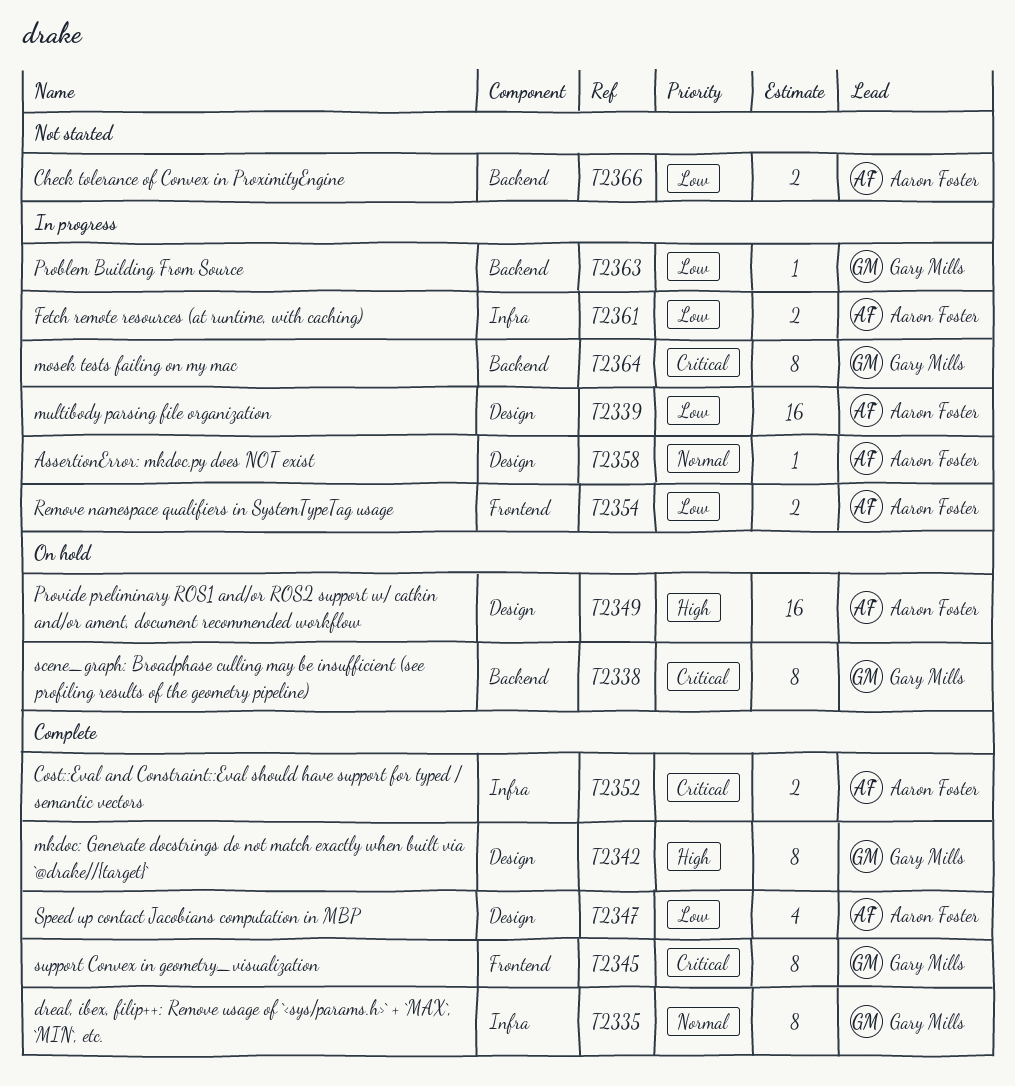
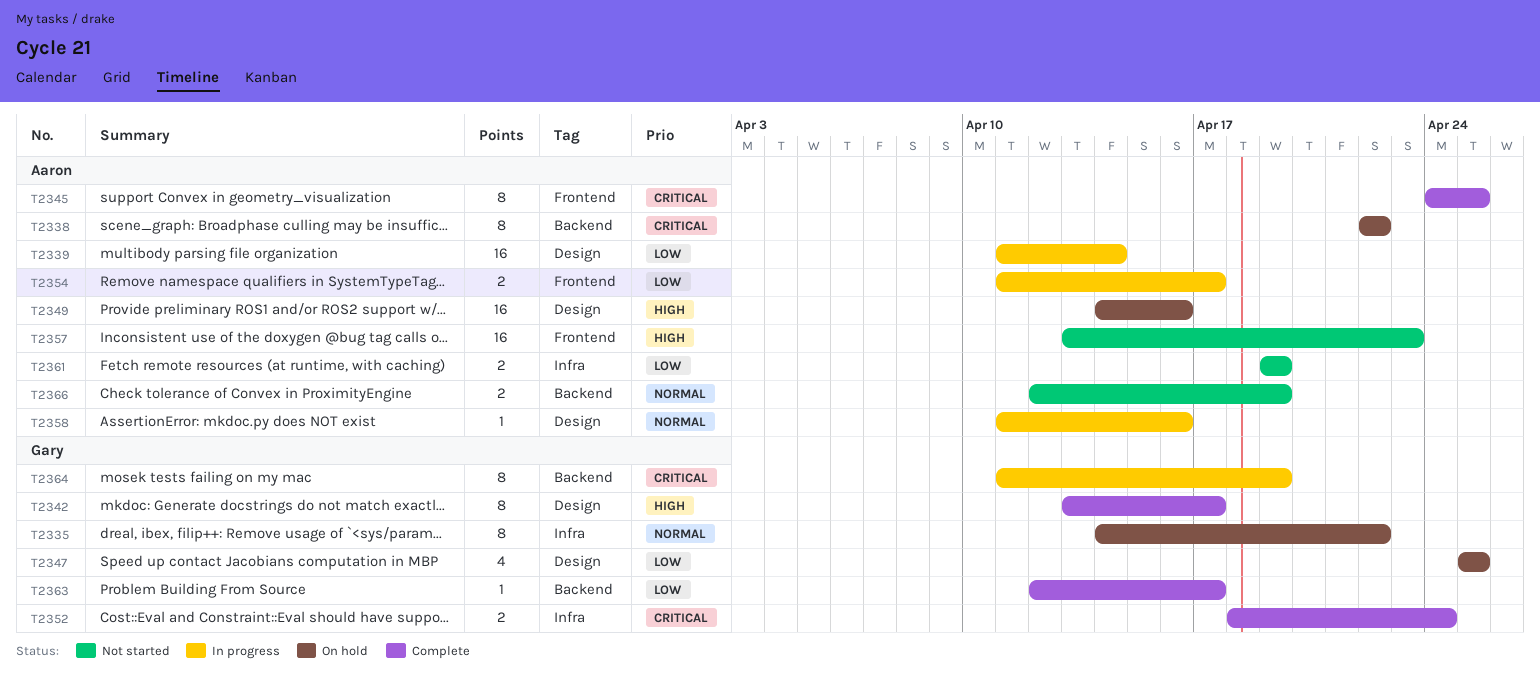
T2335, status: Complete -> On hold
T2338, owner: Gary Mills -> Aaron Foster
T2345, owner: Gary Mills -> Aaron Foster
T2347, status: Complete -> On hold
T2347, owner: Aaron Foster -> Gary Mills
T2352, owner: Aaron Foster -> Gary Mills
T2357: none -> present
T2361, status: In progress -> Not started
T2363, status: In progress -> Complete
T2366, priority: Low -> Normal

